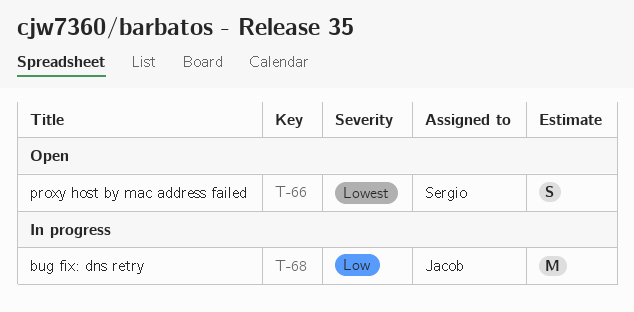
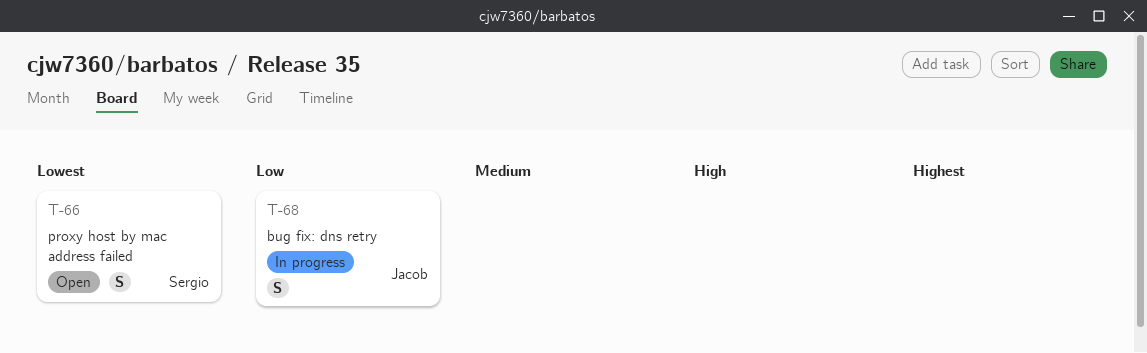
T-68, estimate: M -> S

